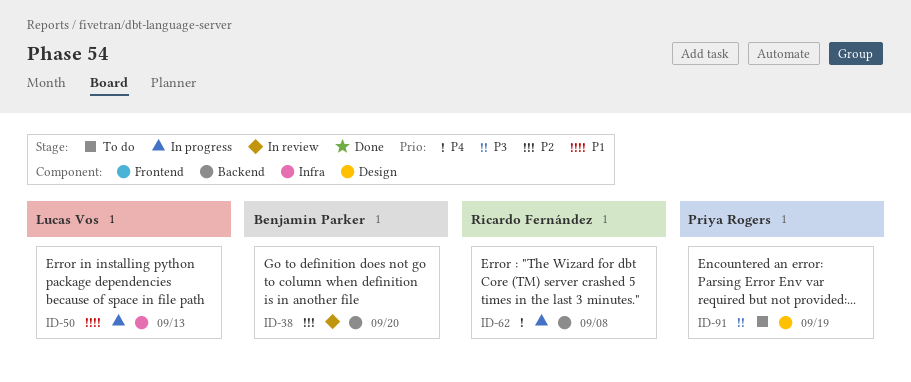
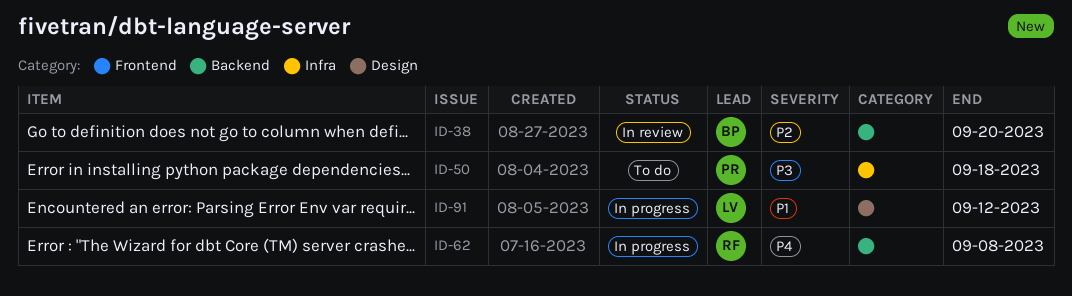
ID-50, status: In progress -> To do
ID-50, owner: Lucas Vos -> Priya Rogers
ID-50, priority: P1 -> P3
ID-50, due: Sep 13 -> Sep 18
ID-91, status: To do -> In progress
ID-91, owner: Priya Rogers -> Lucas Vos
ID-91, priority: P3 -> P1
ID-91, due: Sep 19 -> Sep 12

